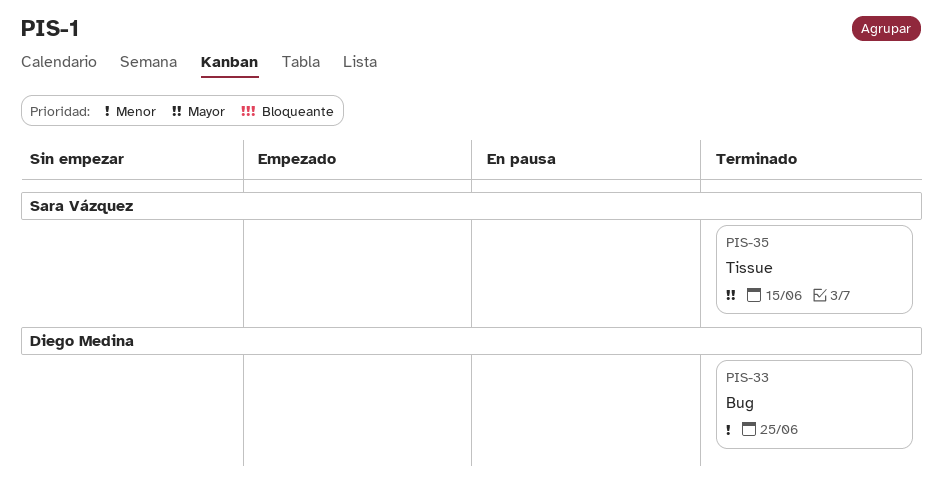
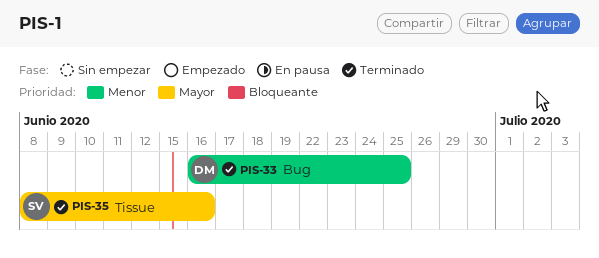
PIS-35, due: Jun 15 -> Jun 16

